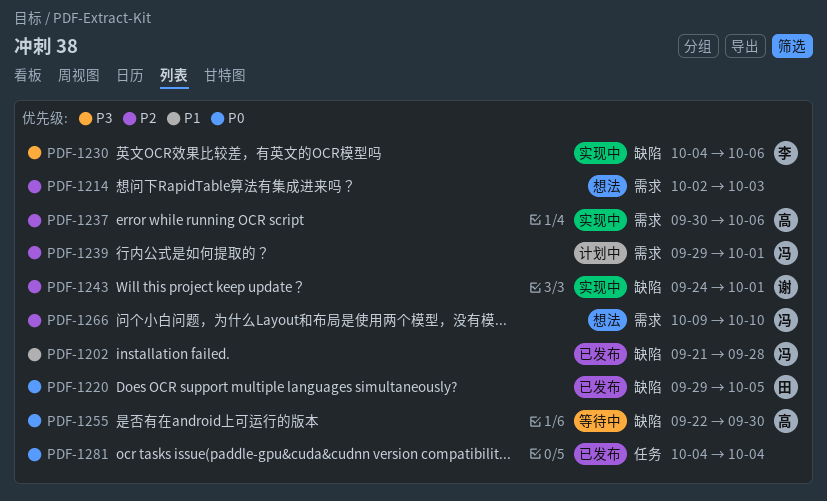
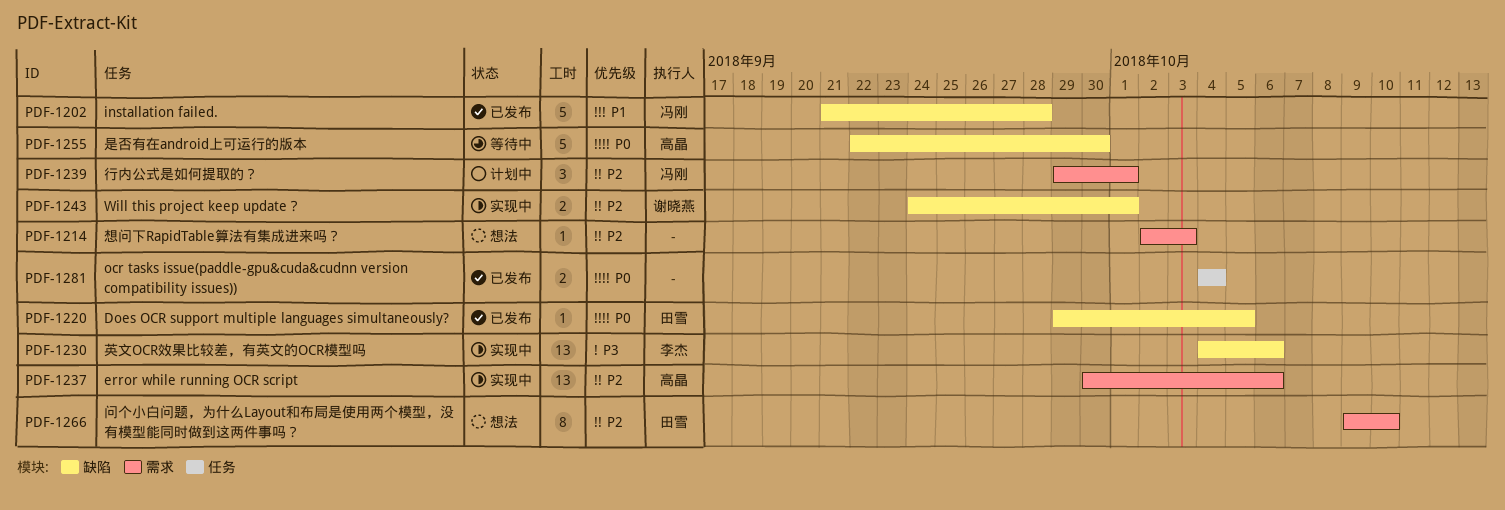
PDF-1266, owner: 冯刚 -> 田雪

